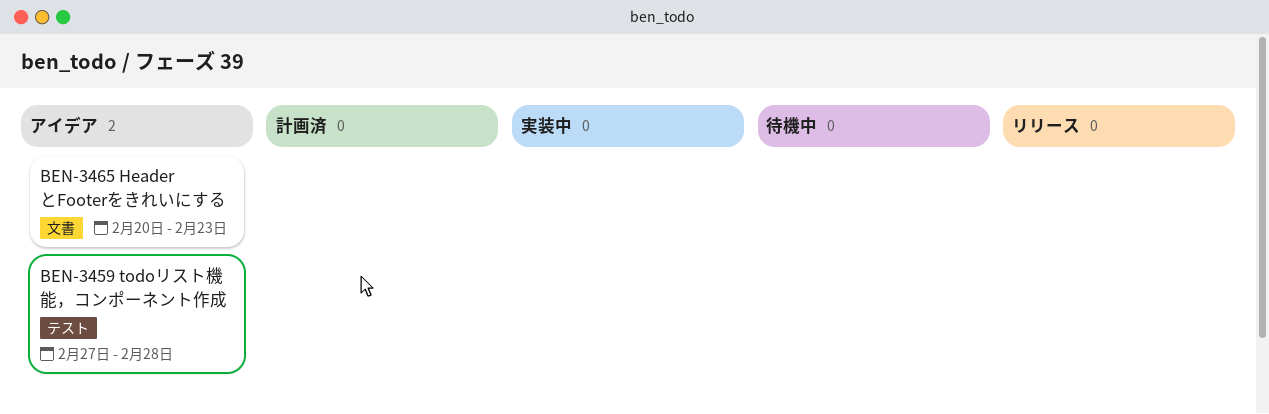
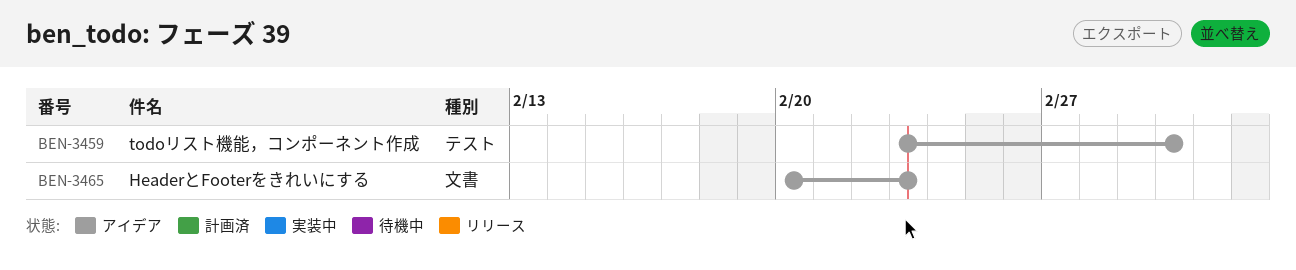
BEN-3459, start: Feb 27 -> Feb 23
BEN-3459, due: Feb 28 -> Mar 2

